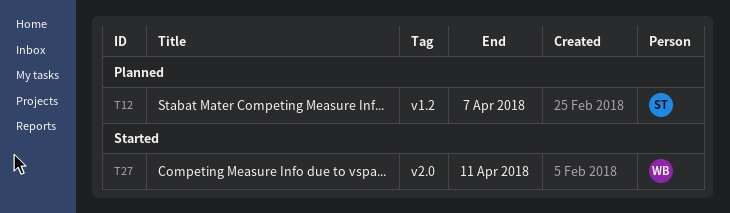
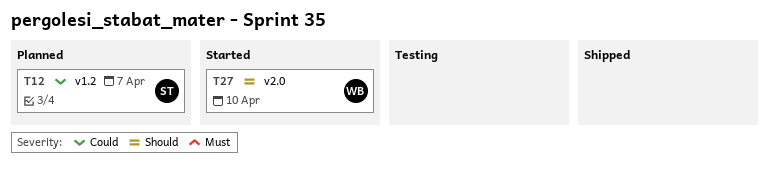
T27, due: Apr 11 -> Apr 10

